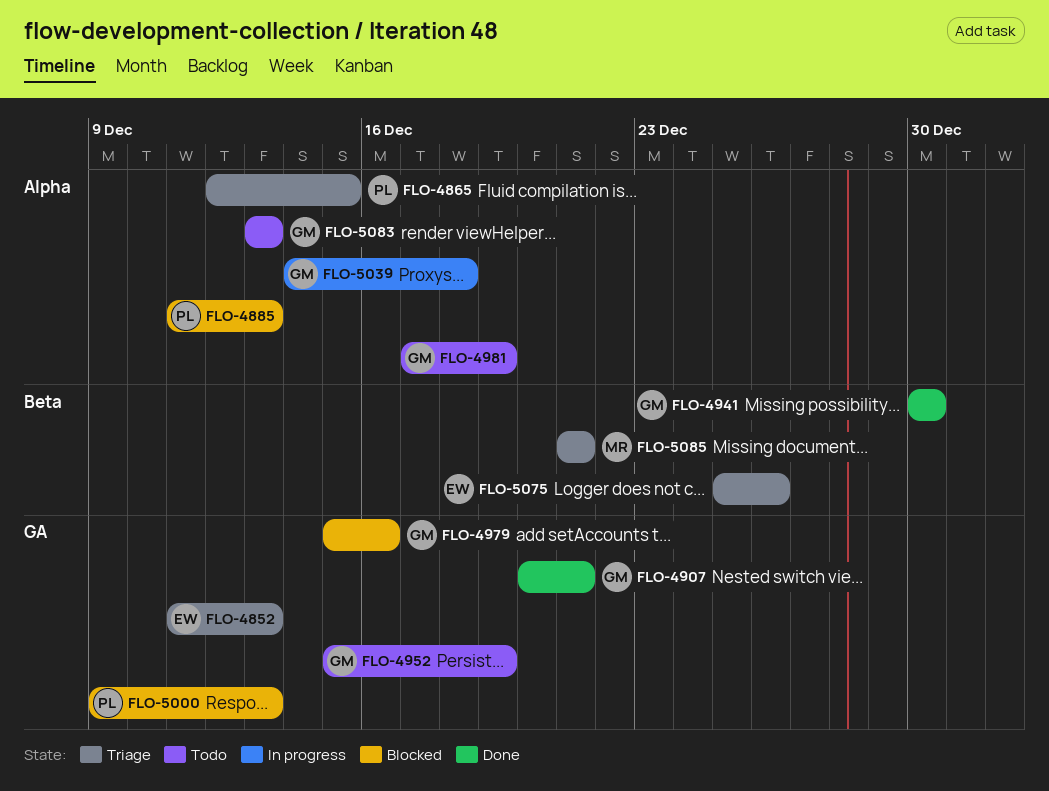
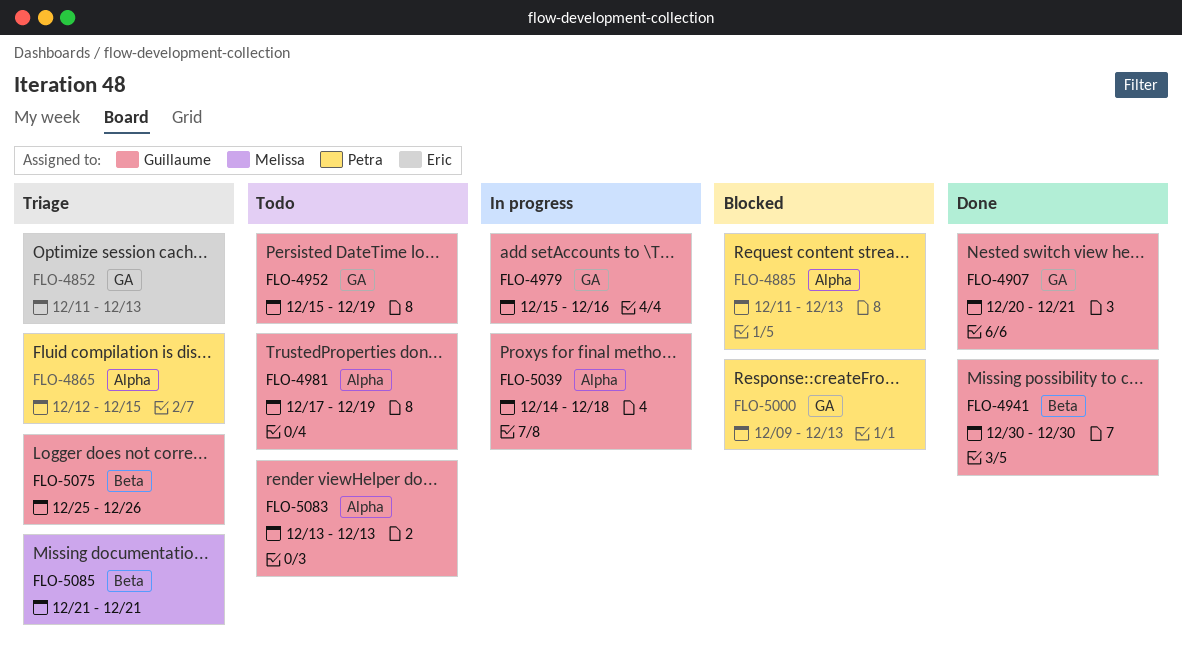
FLO-4979, status: Blocked -> In progress
FLO-5075, owner: Eric -> Guillaume

